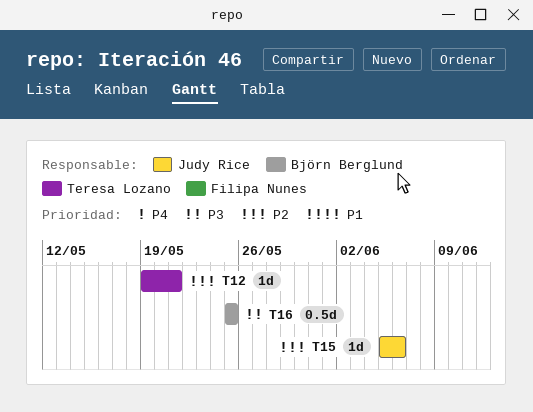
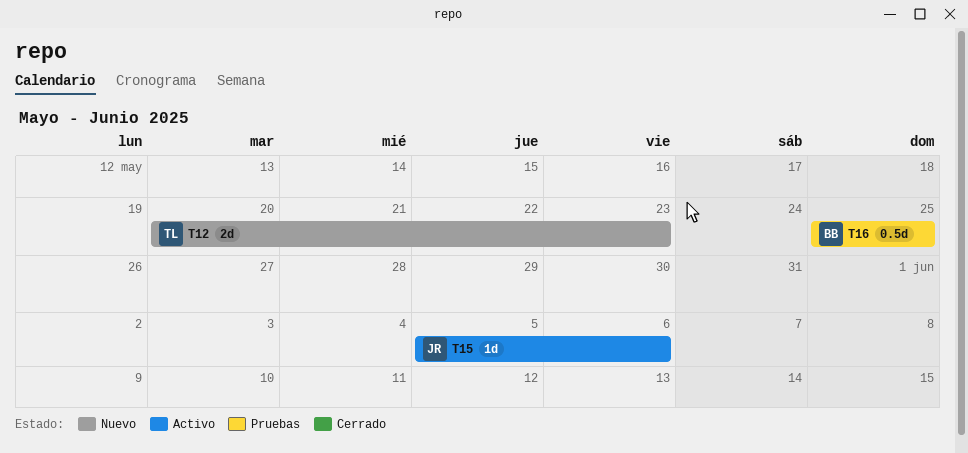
T12, estimate: 1d -> 2d
T12, start: May 19 -> May 20
T12, due: May 21 -> May 23

